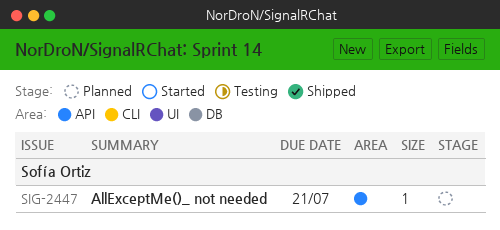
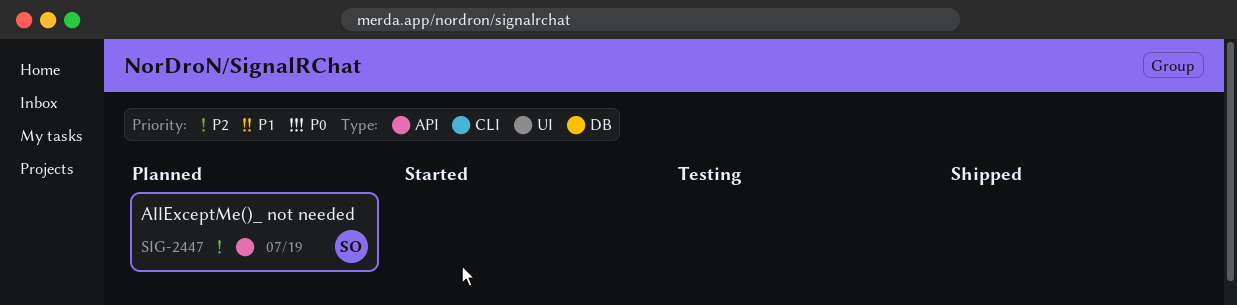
SIG-2447, due: Jul 21 -> Jul 19

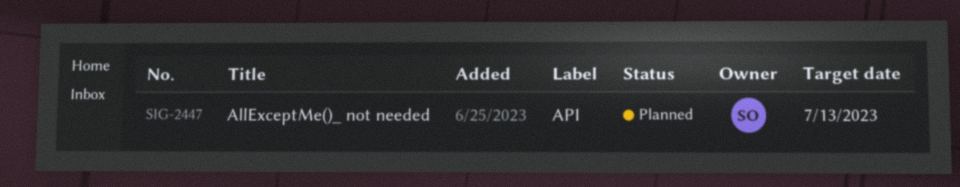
SIG-2447, due: Jul 19 -> Jul 13

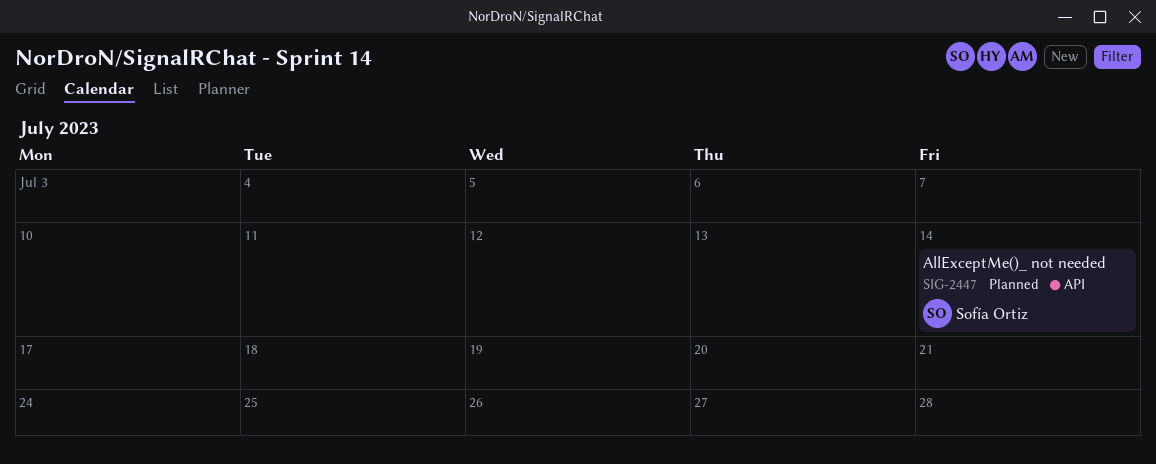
SIG-2447, due: Jul 13 -> Jul 14

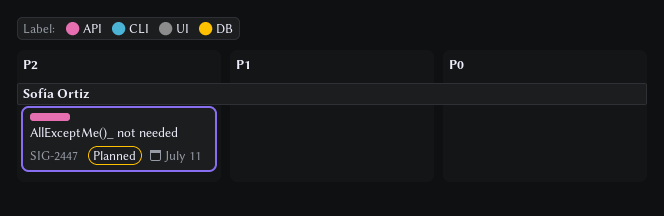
SIG-2447, due: Jul 14 -> Jul 11

